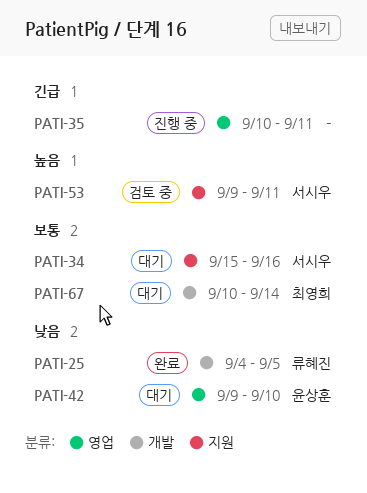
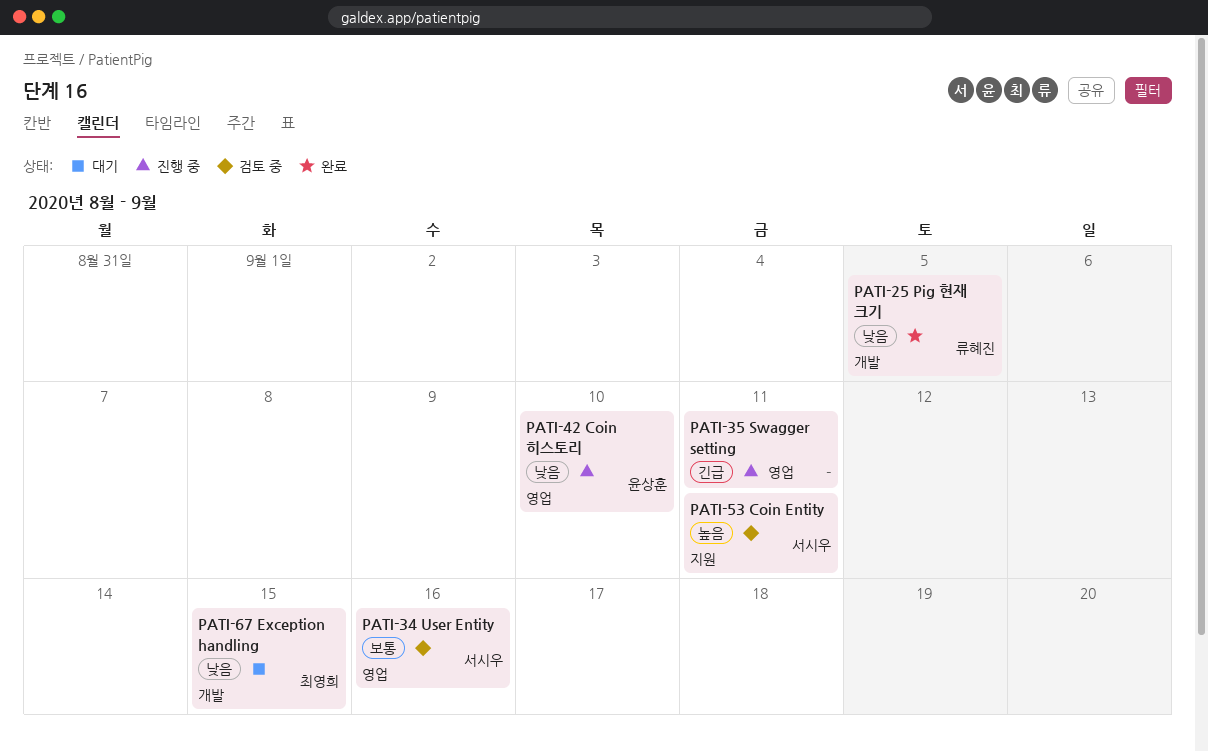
PATI-34, status: 대기 -> 검토 중
PATI-34, label: 지원 -> 영업
PATI-42, status: 대기 -> 진행 중
PATI-67, priority: 보통 -> 낮음
PATI-67, due: Sep 14 -> Sep 15

